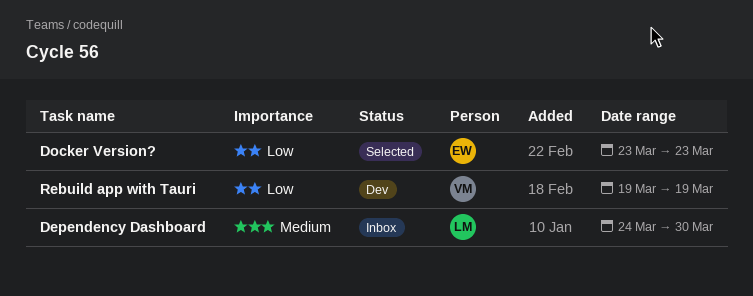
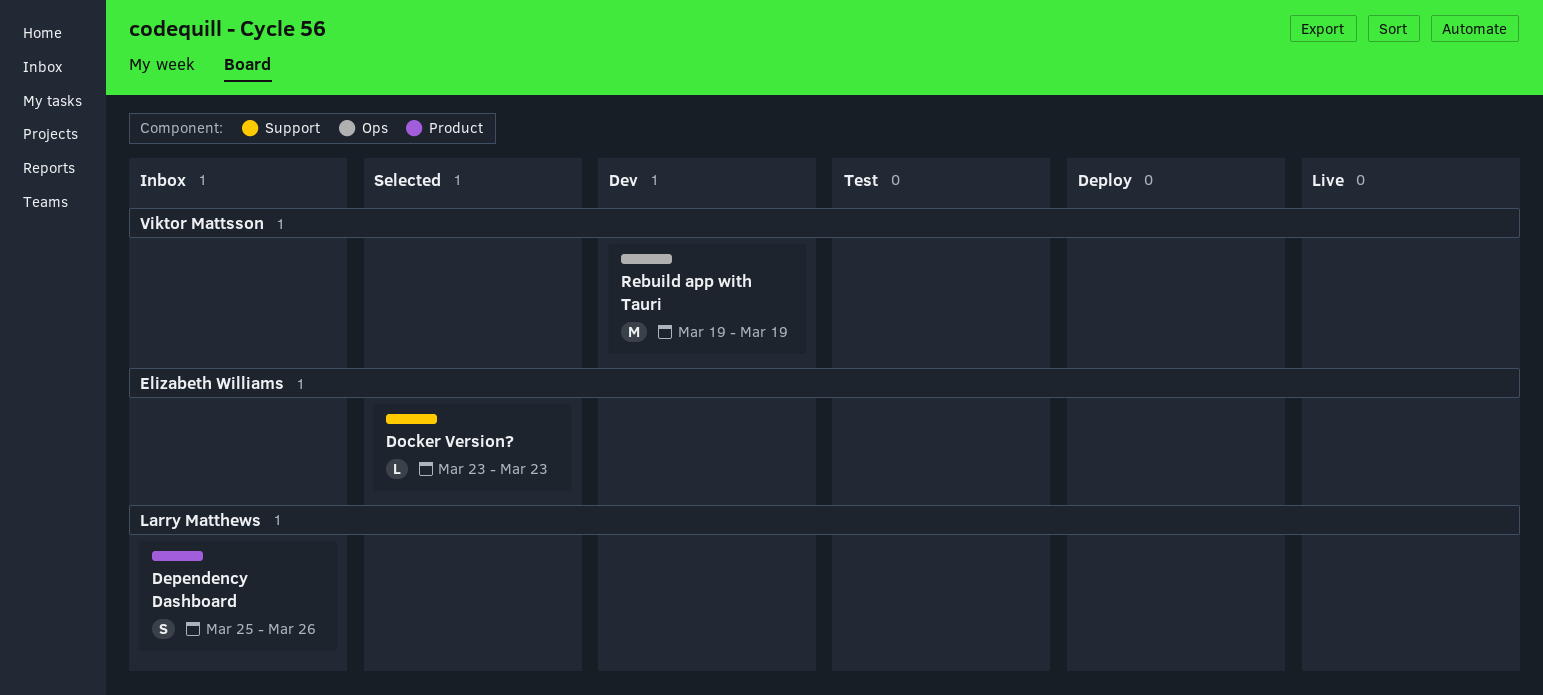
Dependency Dashboard, start: Mar 24 -> Mar 25
Dependency Dashboard, due: Mar 30 -> Mar 26

